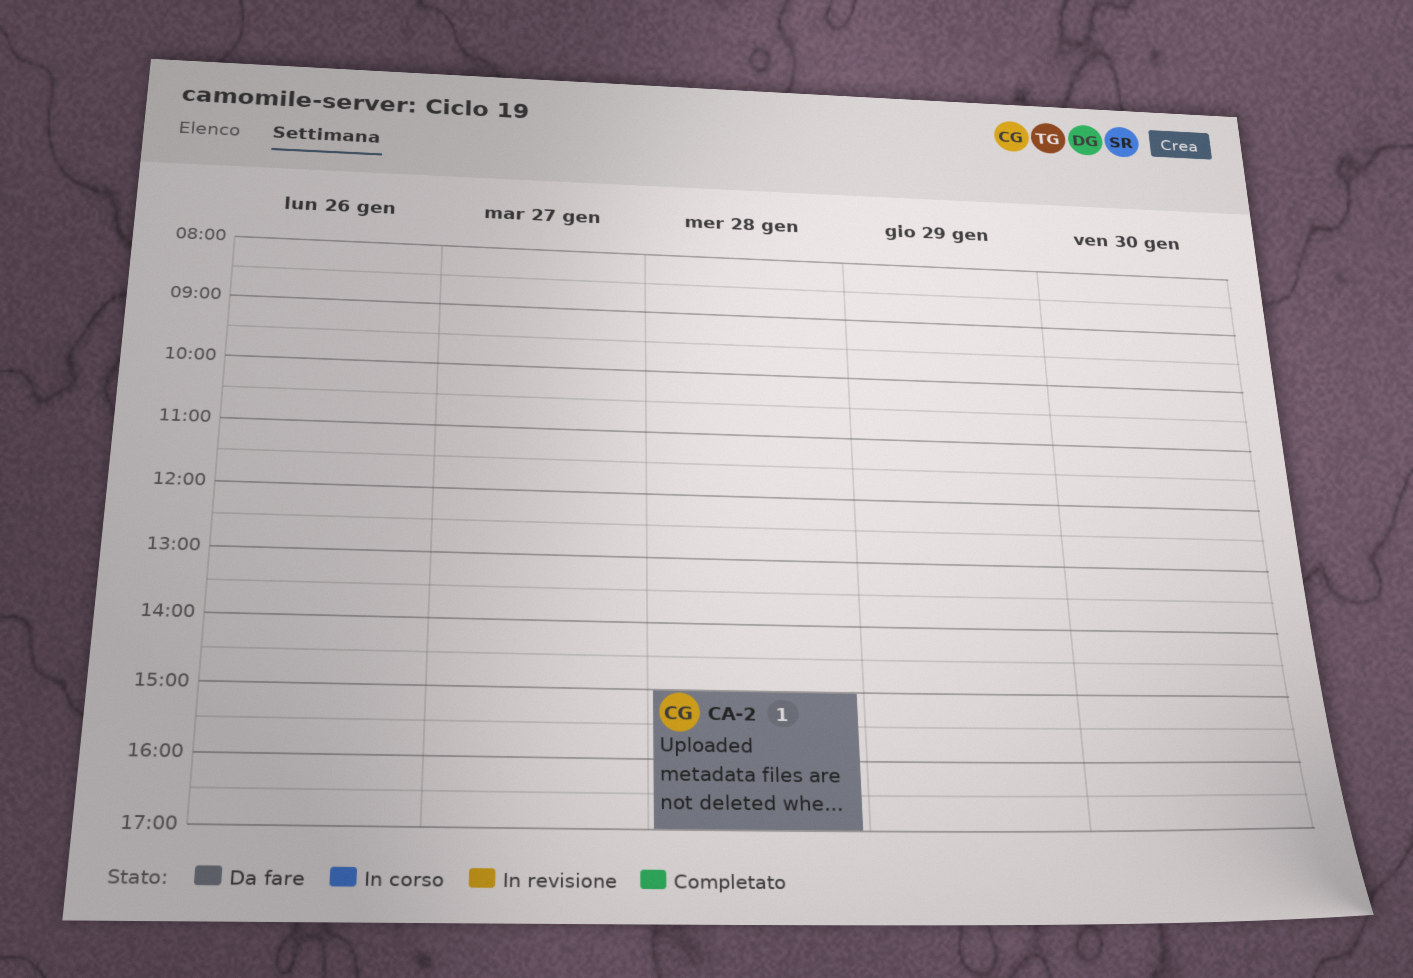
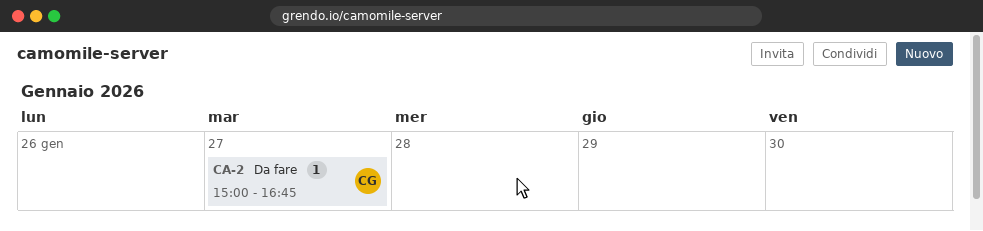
CA-2, day: Jan 28 -> Jan 27
CA-2, ends: 17:00 -> 16:45

